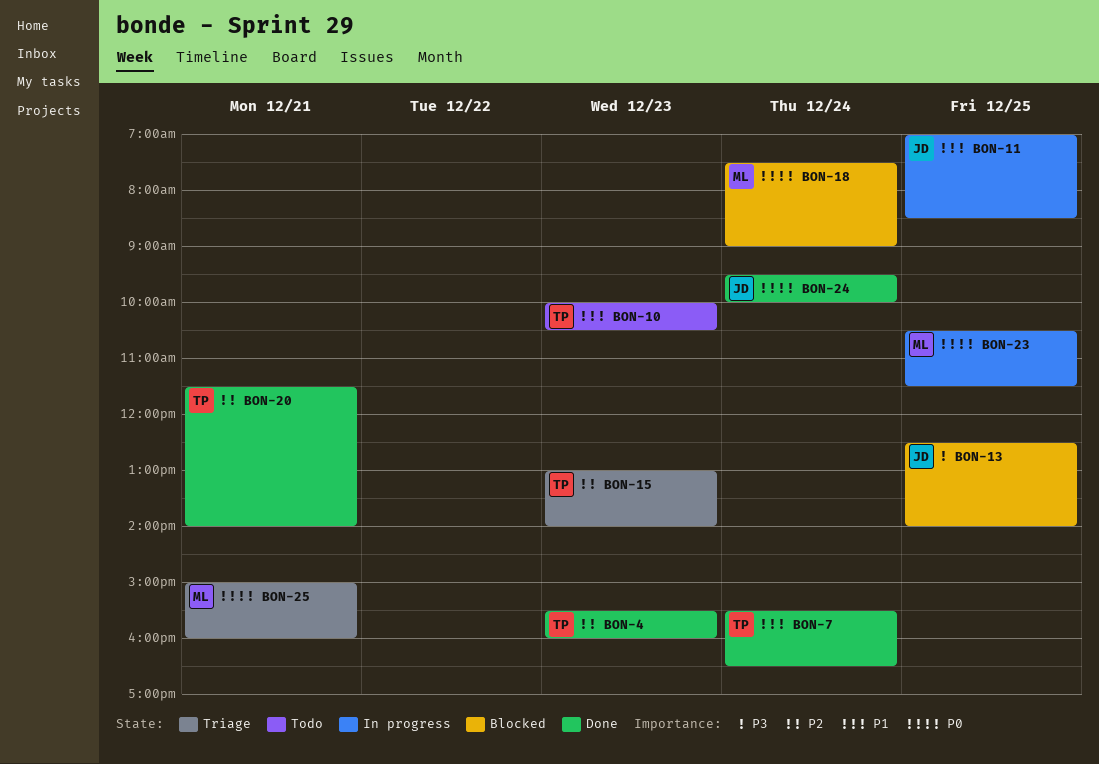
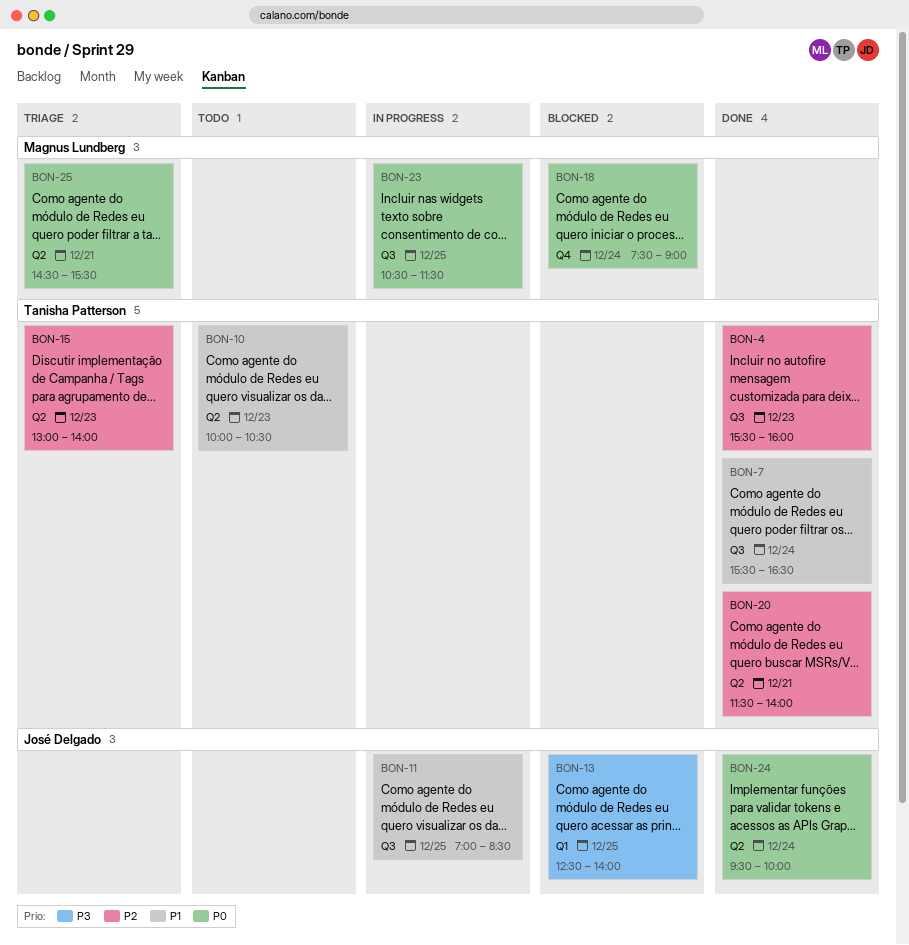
BON-25, begins: 15:00 -> 14:30
BON-25, ends: 16:00 -> 15:30

